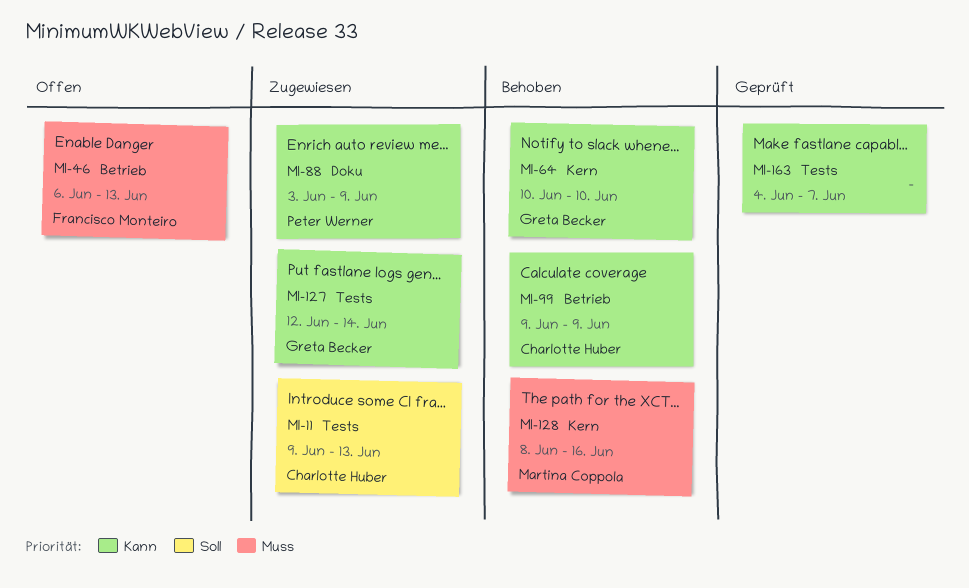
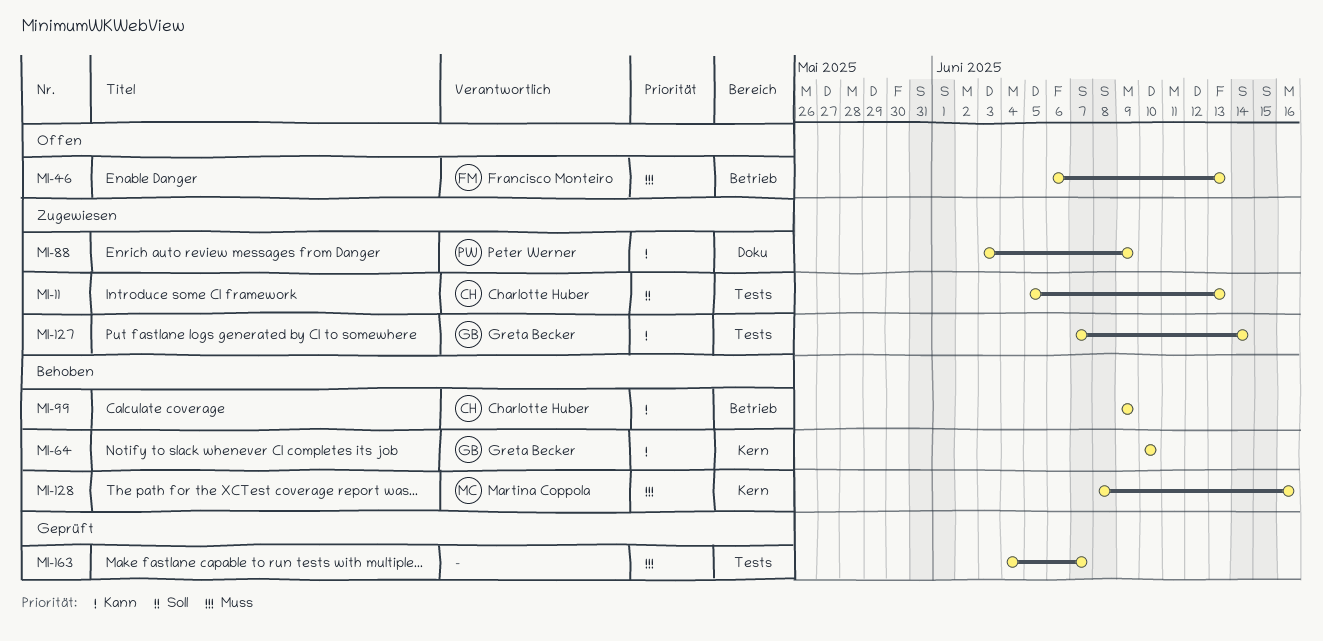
MI-11, start: Jun 9 -> Jun 5
MI-127, start: Jun 12 -> Jun 7
MI-163, priority: Kann -> Muss

